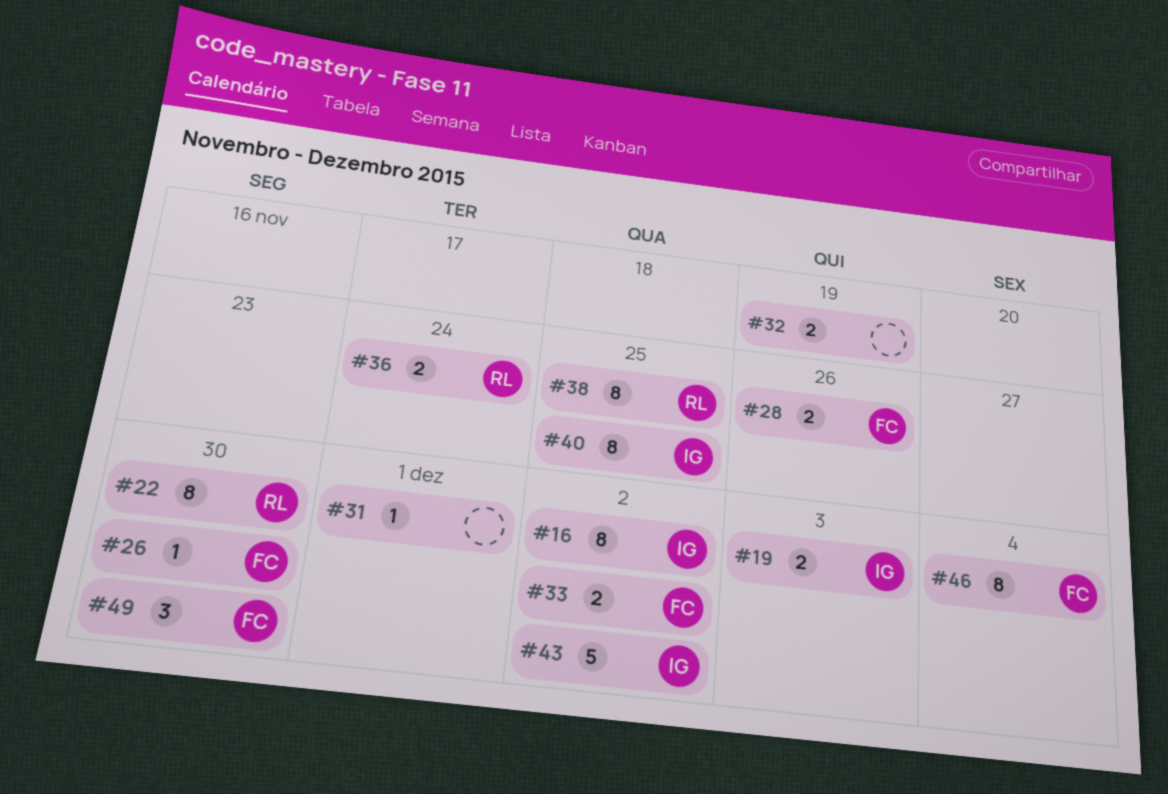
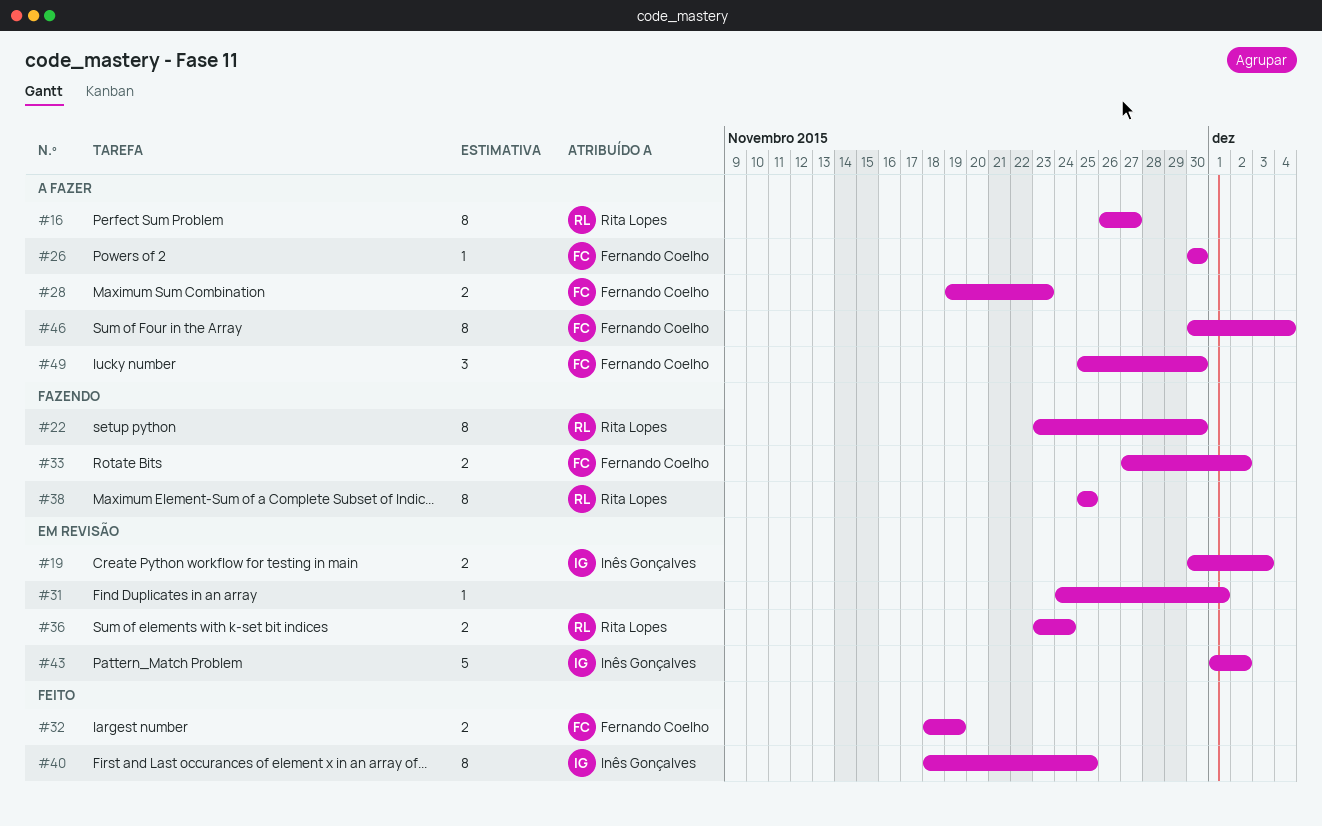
#16, owner: Inês Gonçalves -> Rita Lopes
#16, due: Dec 2 -> Nov 27
#28, due: Nov 26 -> Nov 23
#32, owner: none -> Fernando Coelho

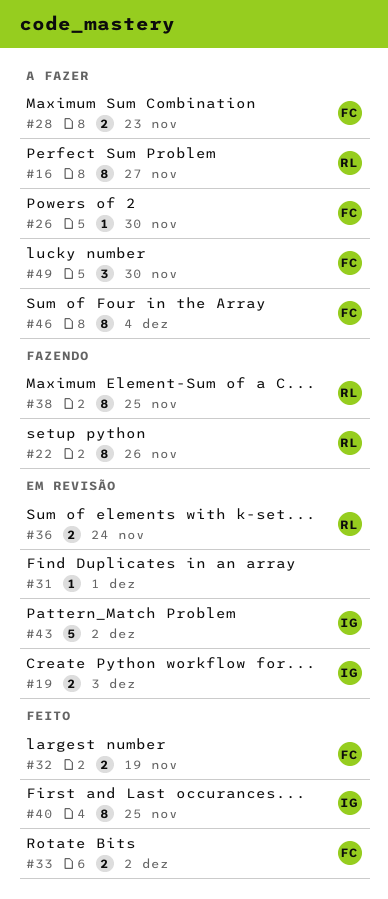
#22, due: Nov 30 -> Nov 26
#33, status: Fazendo -> Feito

